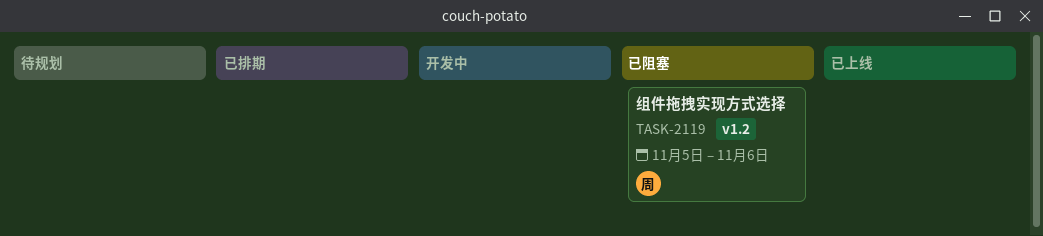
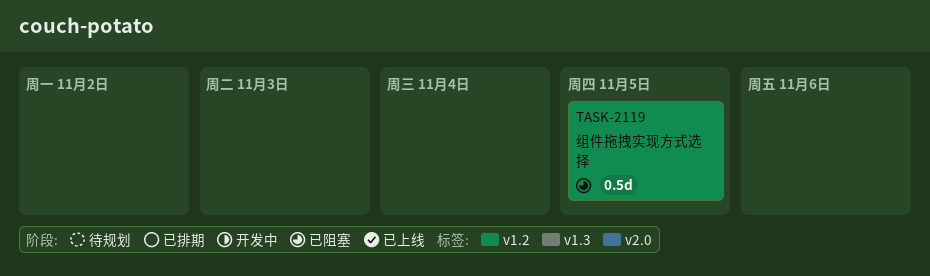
TASK-2119, due: Nov 6 -> Nov 5

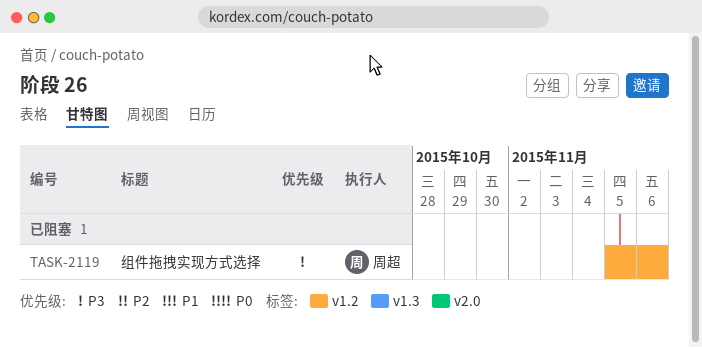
TASK-2119, due: Nov 5 -> Nov 6

